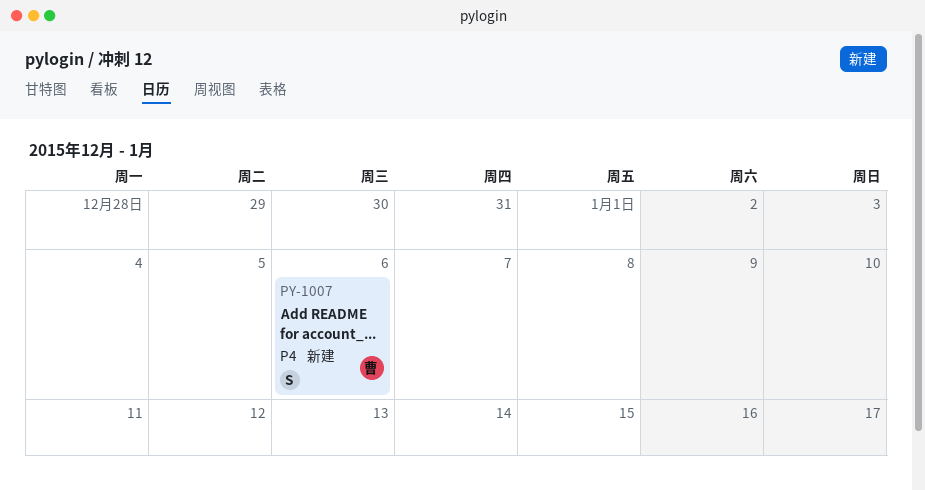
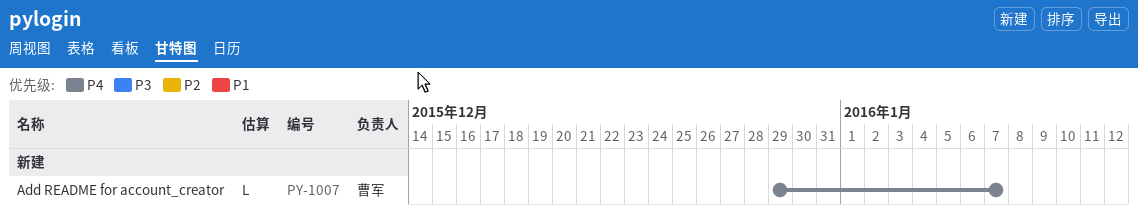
PY-1007, estimate: S -> L
PY-1007, due: Jan 6 -> Jan 7

